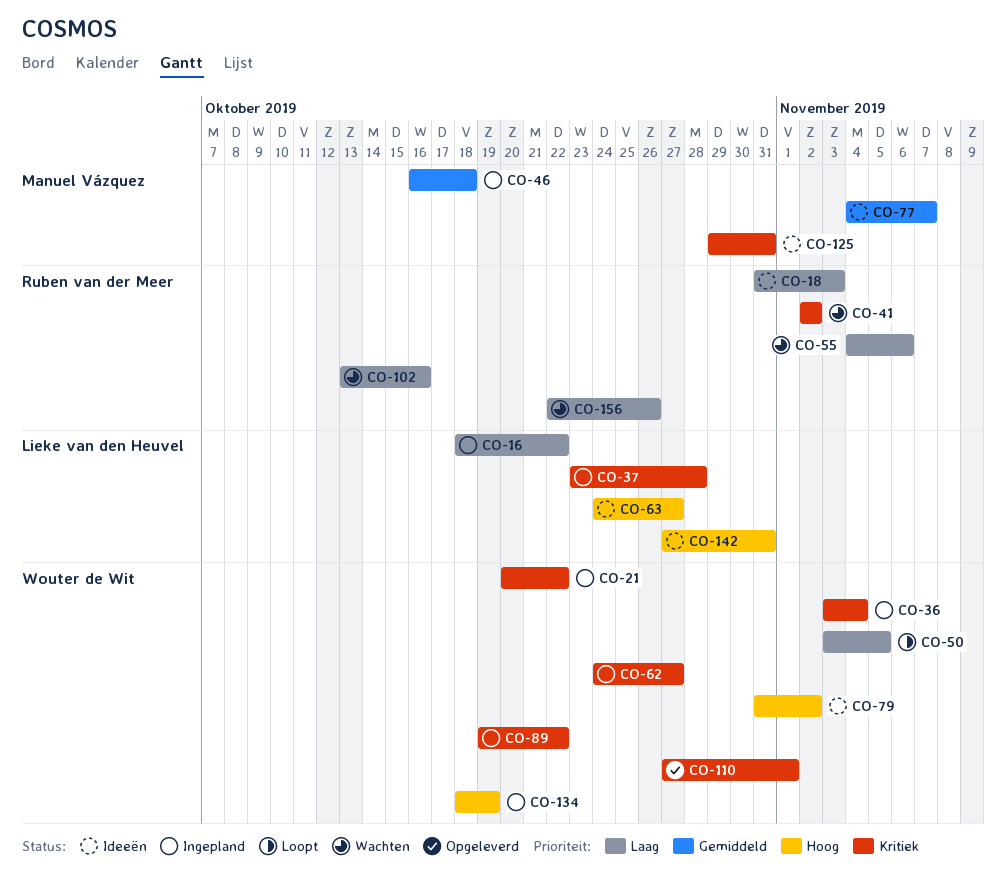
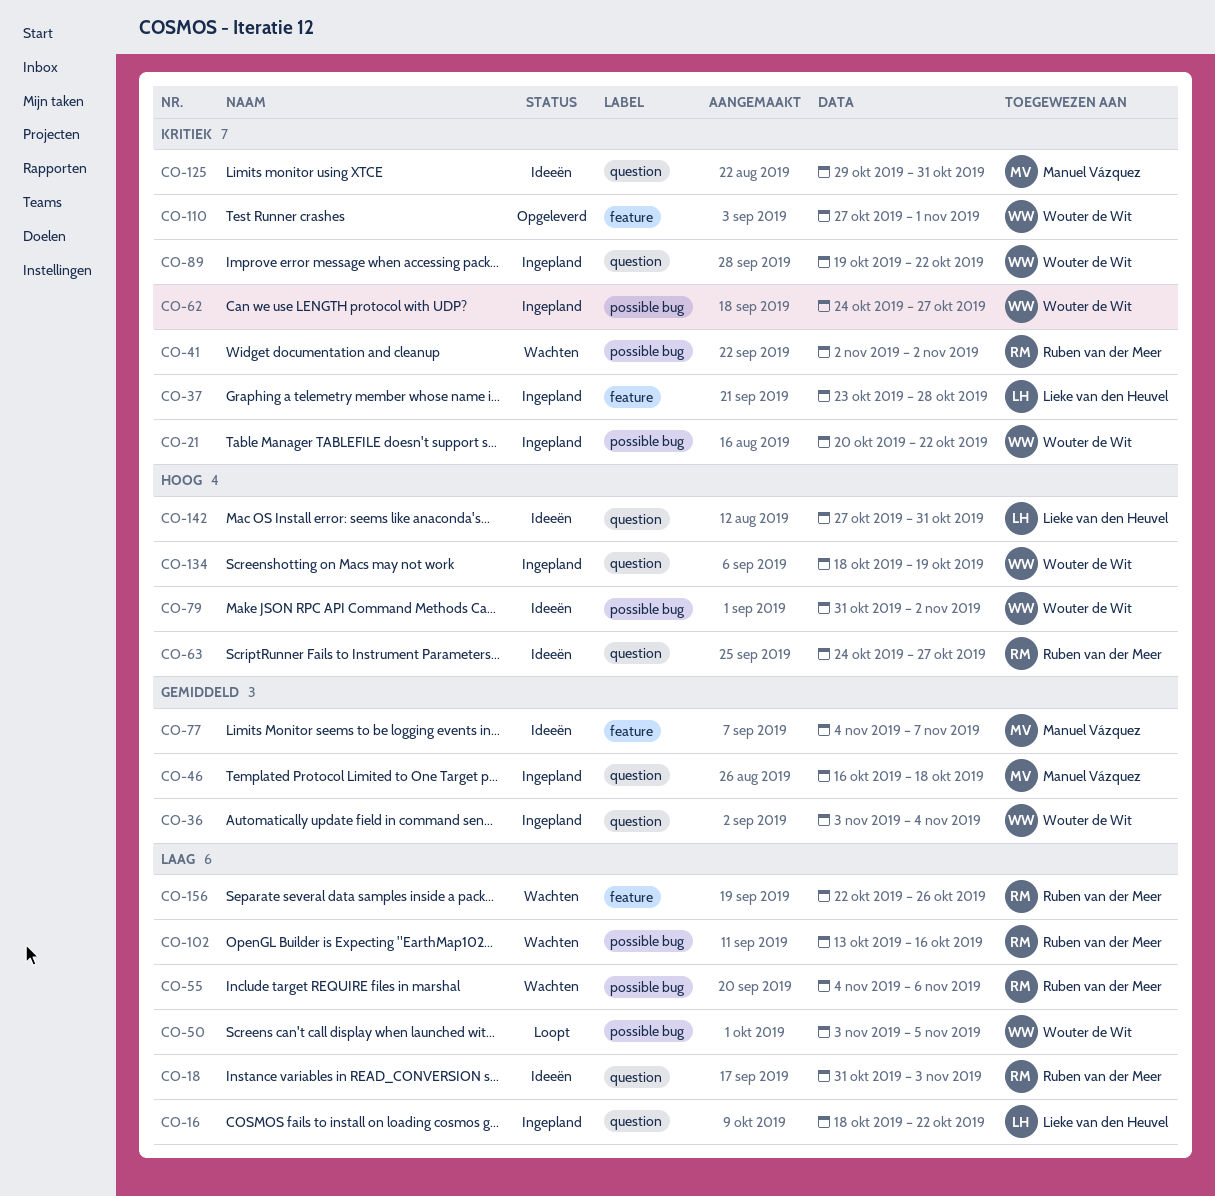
CO-36, priority: Kritiek -> Gemiddeld
CO-63, owner: Lieke van den Heuvel -> Ruben van der Meer

